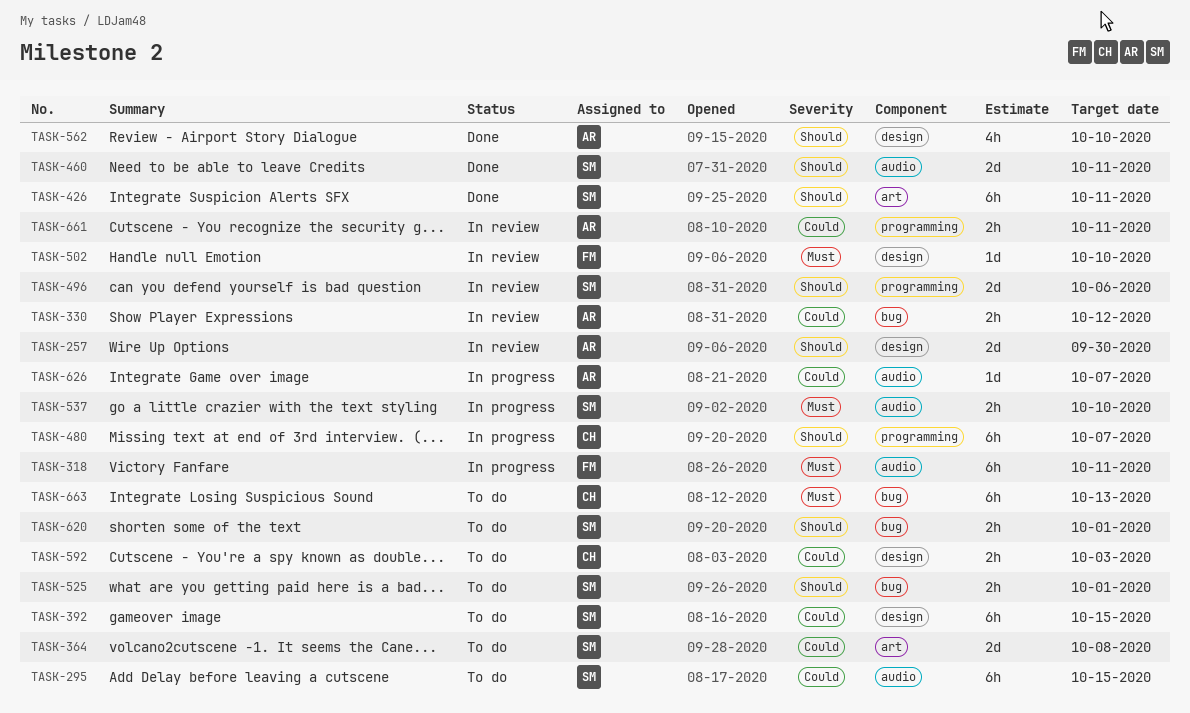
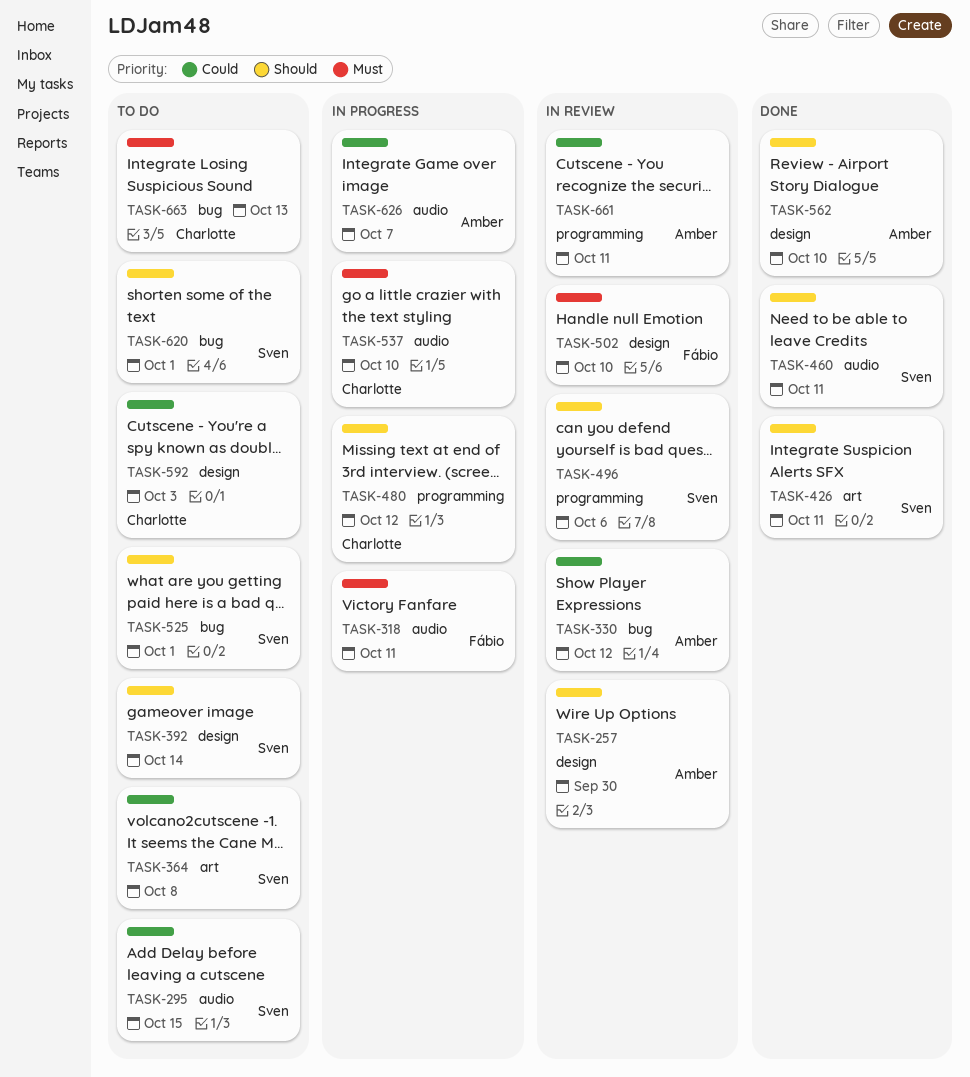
TASK-392, priority: Could -> Should
TASK-392, due: Oct 15 -> Oct 14
TASK-480, due: Oct 7 -> Oct 12
TASK-537, owner: Sven -> Charlotte

